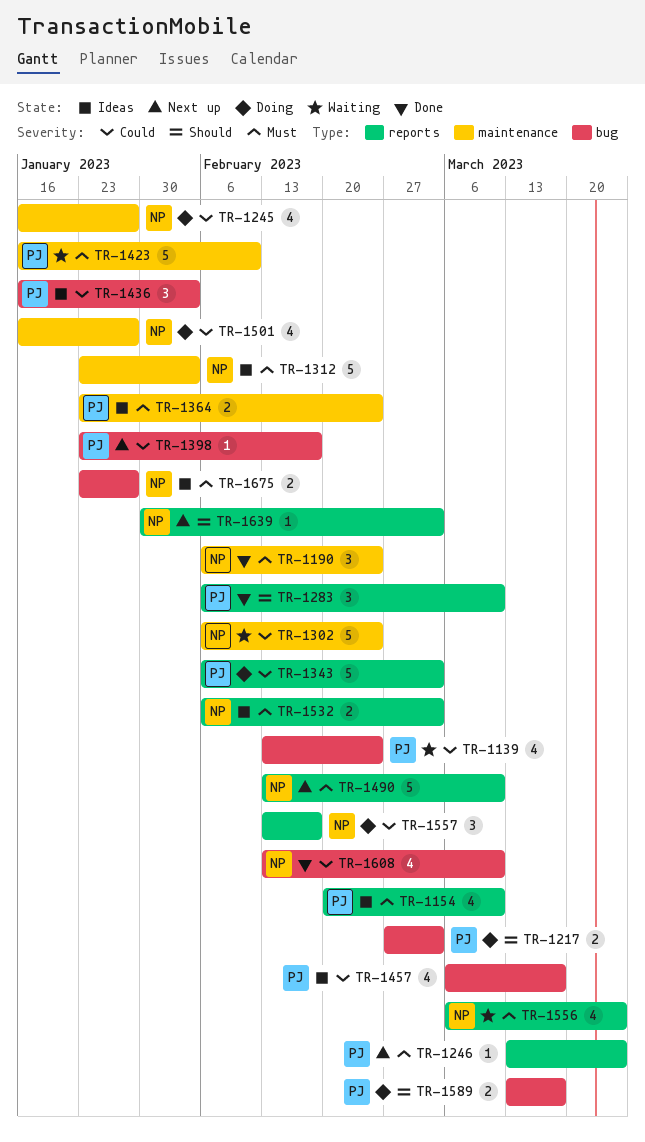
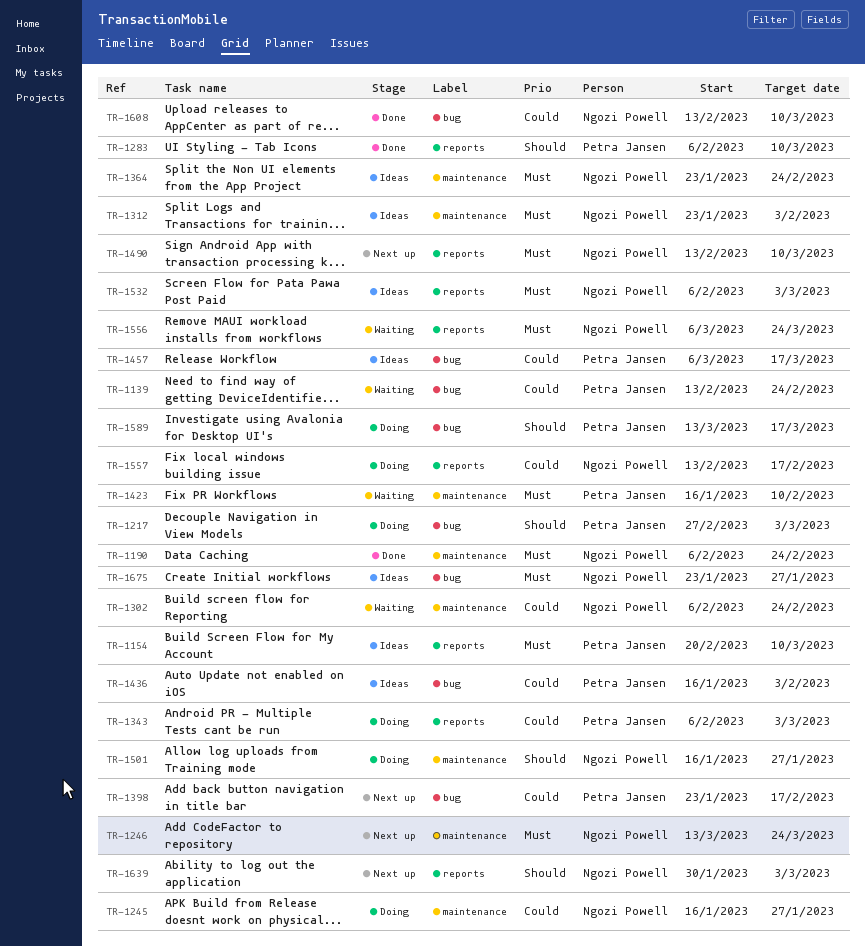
TR-1246, owner: Petra Jansen -> Ngozi Powell
TR-1246, label: reports -> maintenance
TR-1364, owner: Petra Jansen -> Ngozi Powell
TR-1501, priority: Could -> Should

